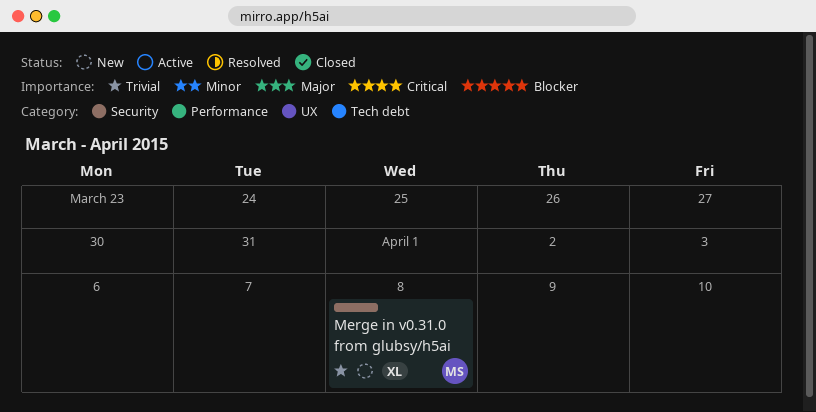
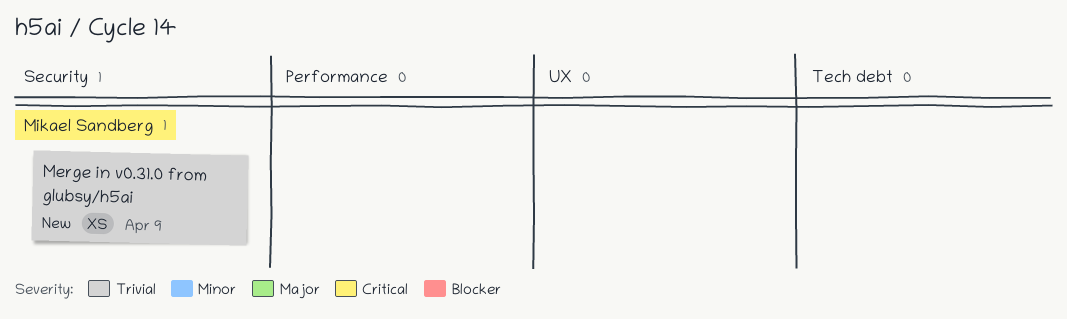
Merge in v0.31.0 from glubsy/h5ai, estimate: XL -> XS
Merge in v0.31.0 from glubsy/h5ai, due: Apr 8 -> Apr 9

